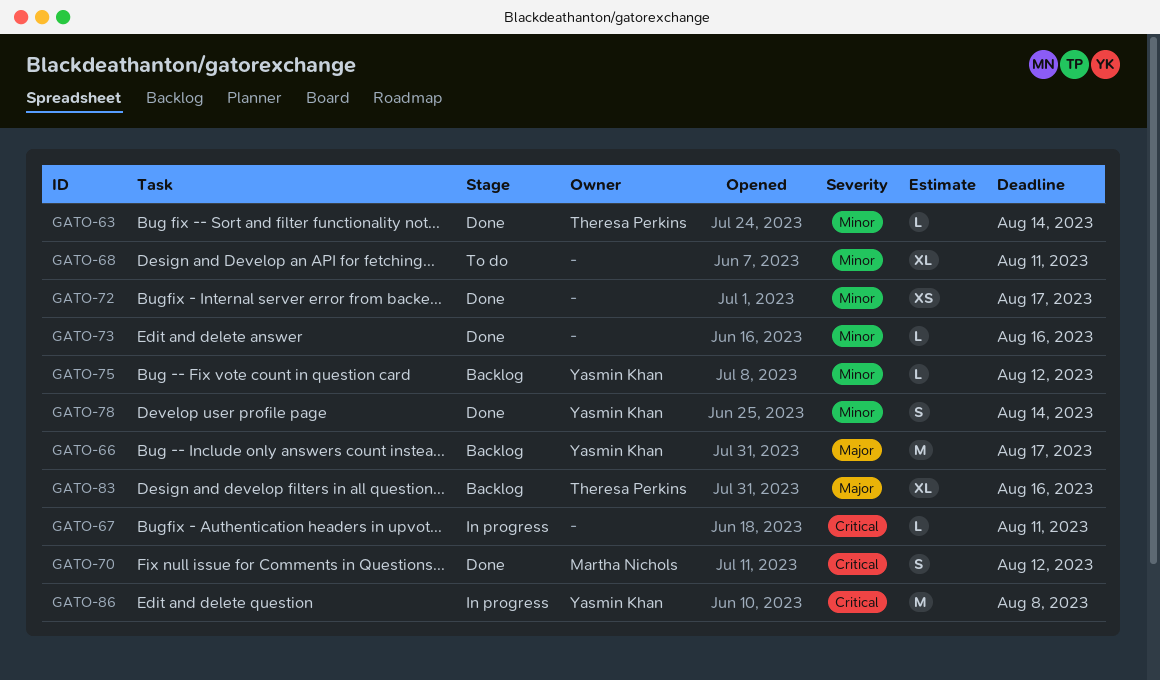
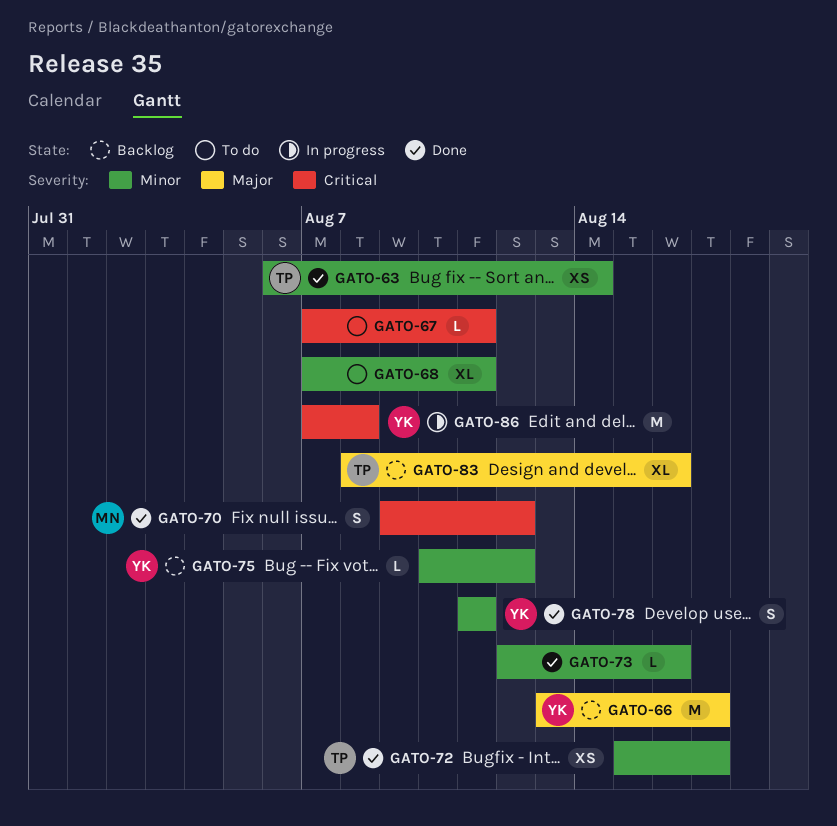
GATO-63, estimate: L -> XS
GATO-67, status: In progress -> To do
GATO-72, owner: none -> Theresa Perkins
GATO-78, due: Aug 14 -> Aug 11

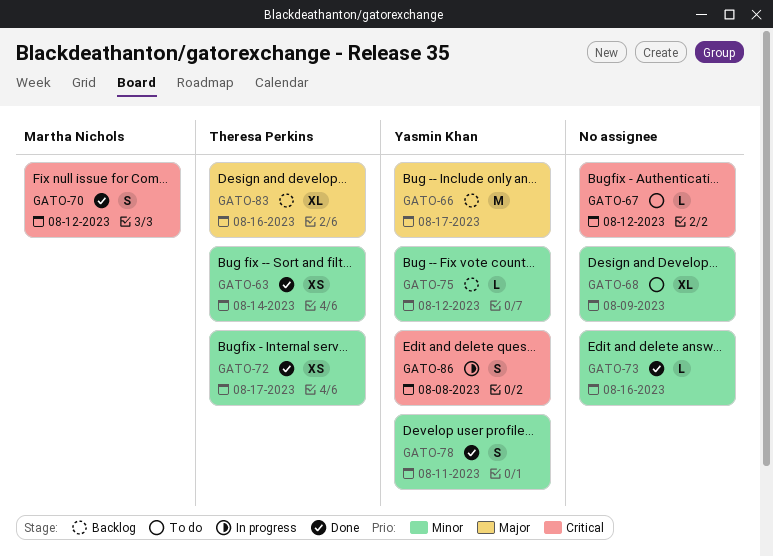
GATO-67, due: Aug 11 -> Aug 12
GATO-68, due: Aug 11 -> Aug 9
GATO-86, estimate: M -> S

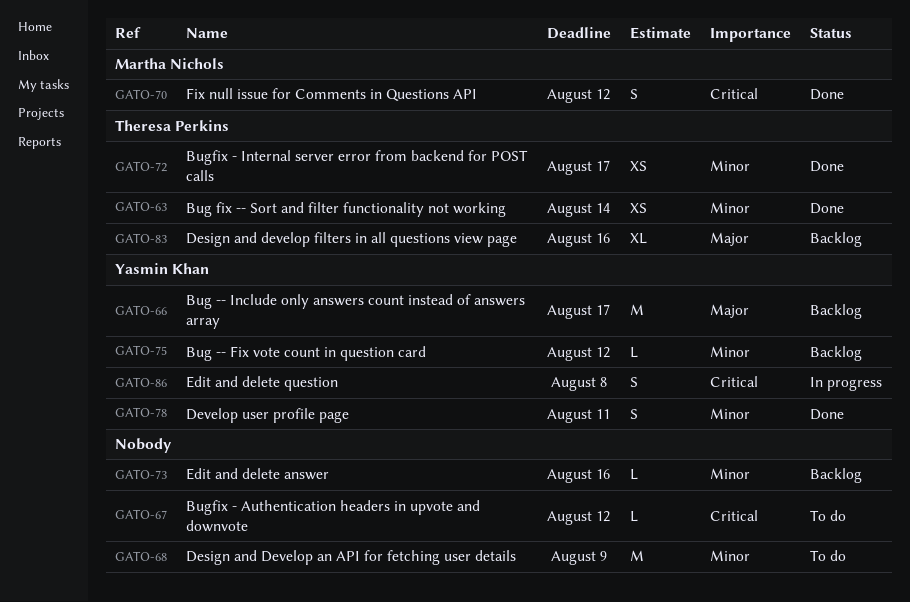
GATO-68, estimate: XL -> M
GATO-73, status: Done -> Backlog

